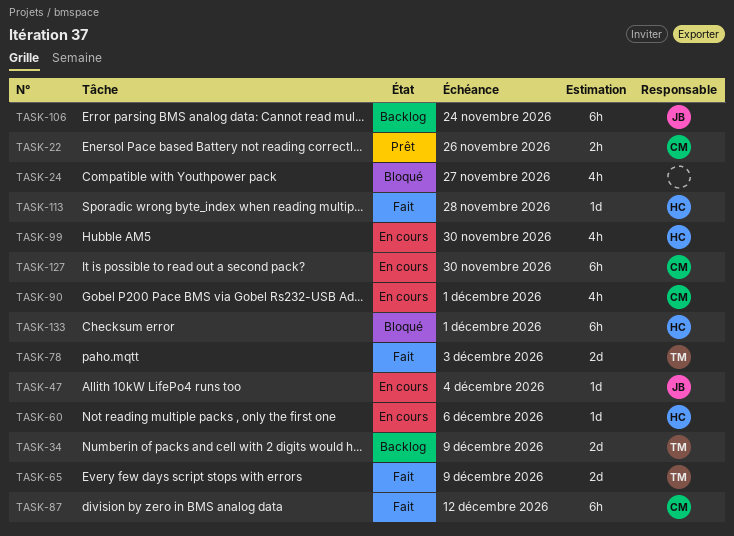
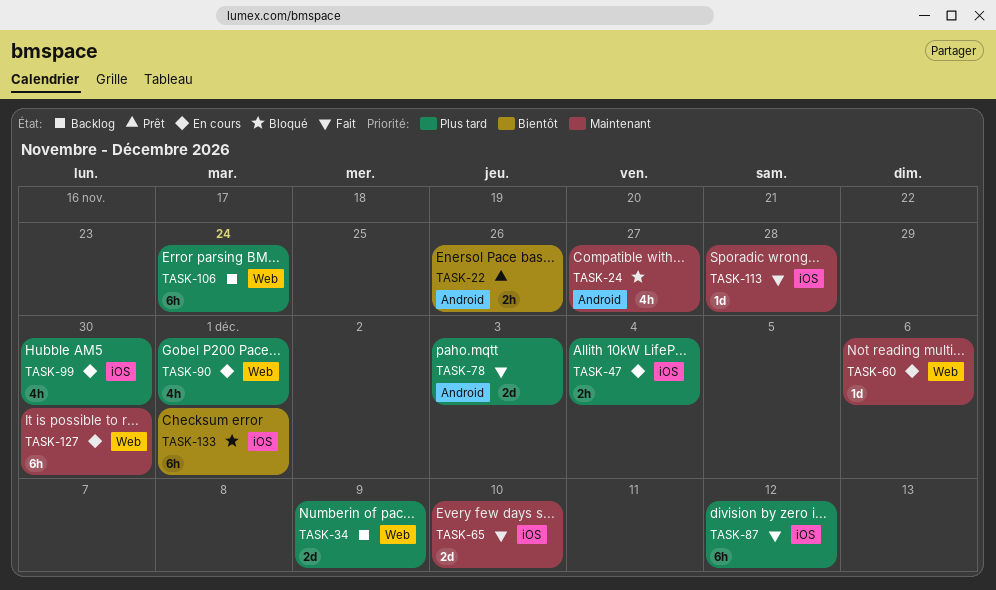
TASK-47, estimate: 1d -> 2h
TASK-65, due: Dec 9 -> Dec 10

